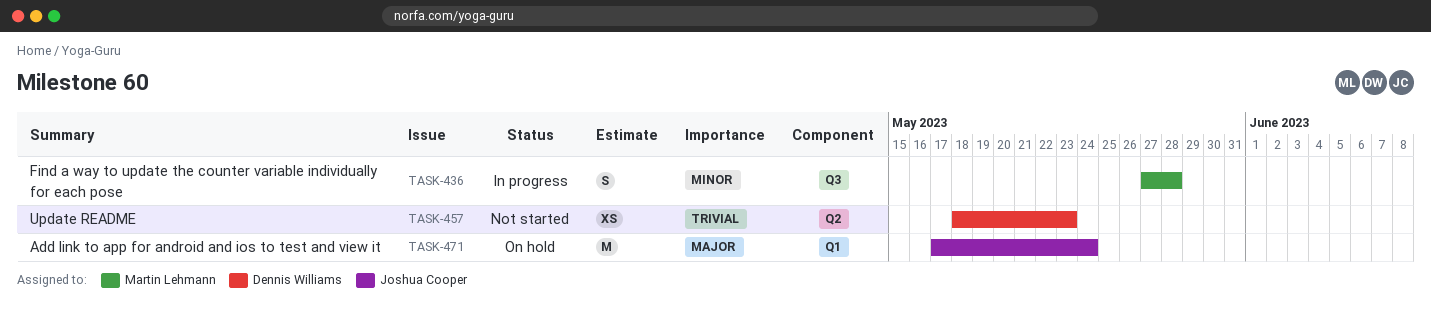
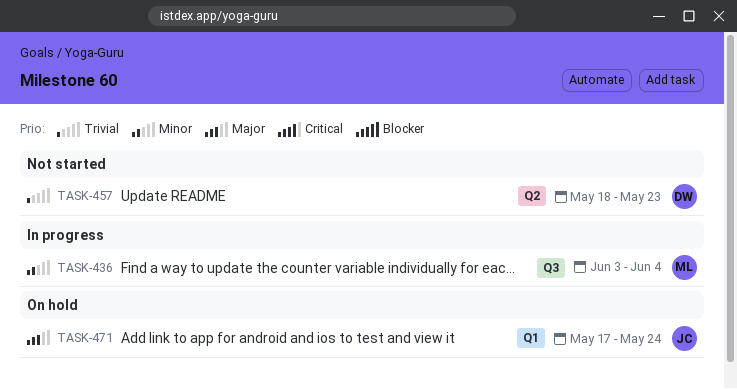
TASK-436, start: May 27 -> Jun 3
TASK-436, due: May 28 -> Jun 4

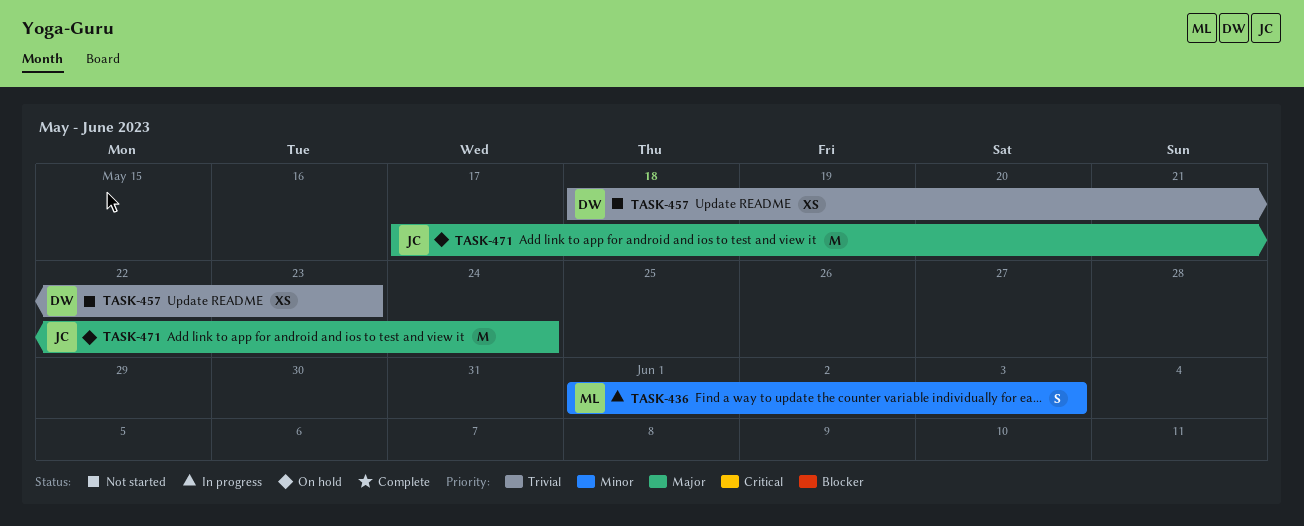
TASK-436, start: Jun 3 -> Jun 1
TASK-436, due: Jun 4 -> Jun 3

